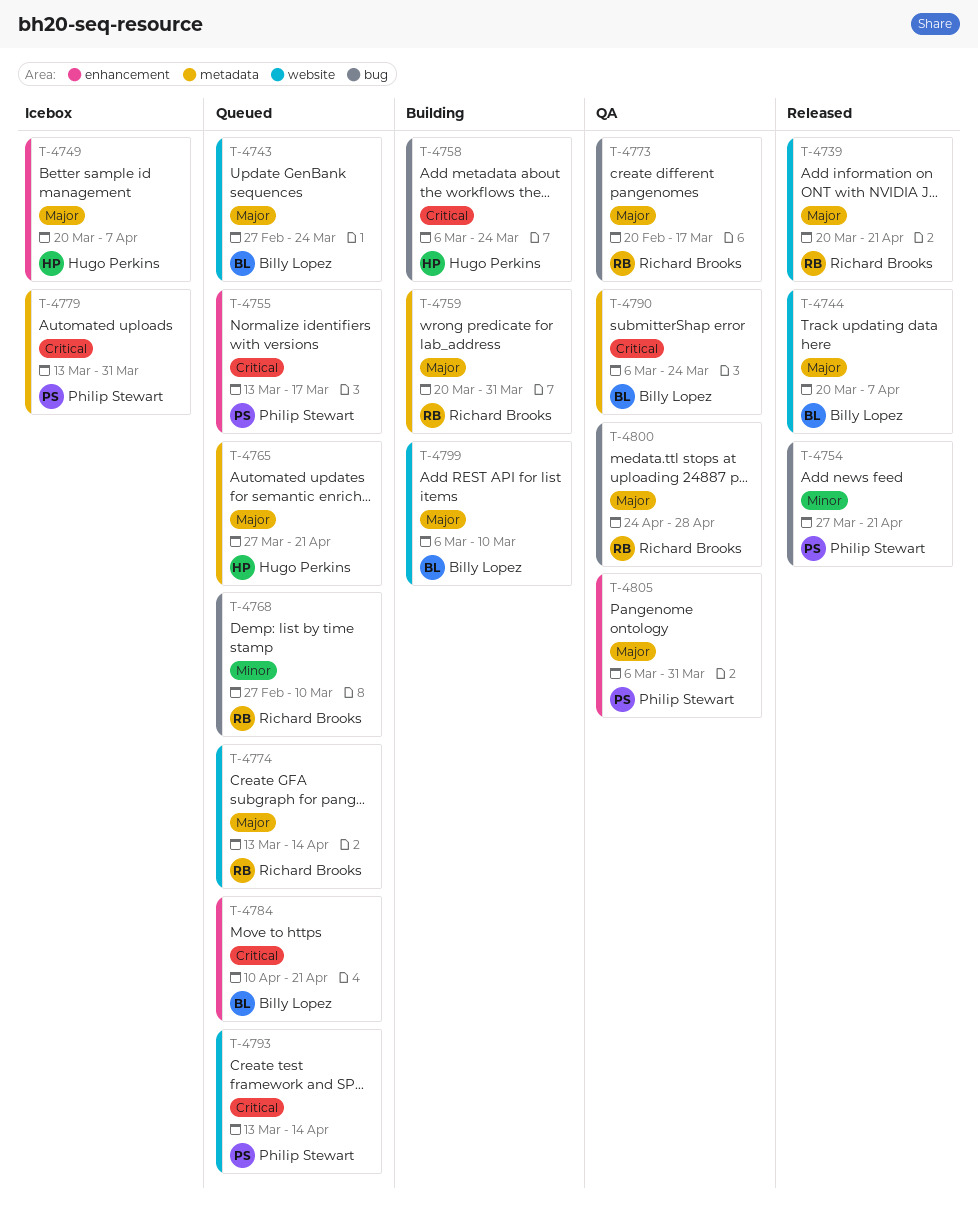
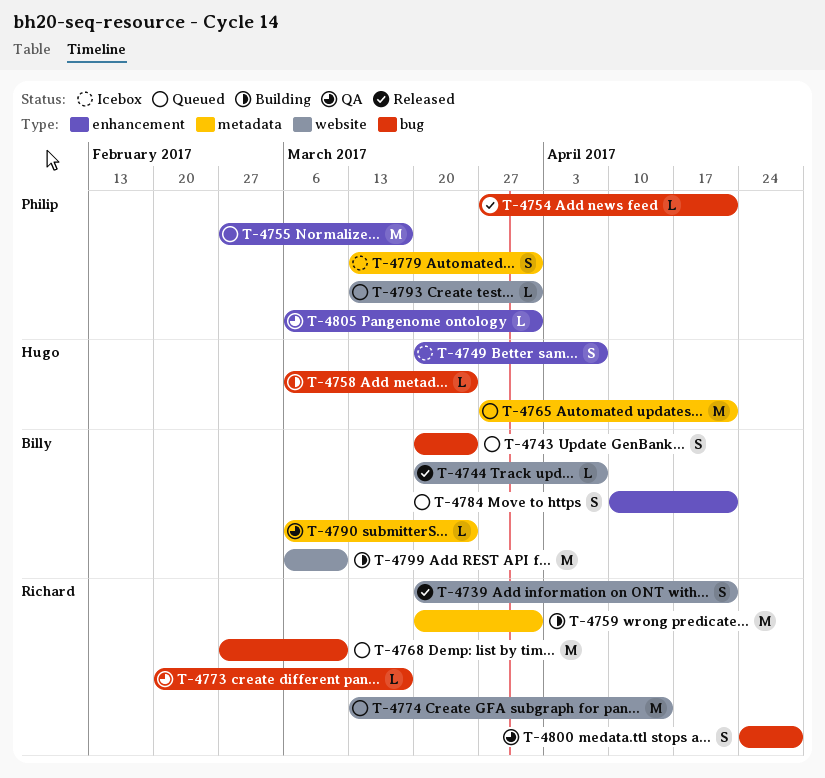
T-4743, label: website -> bug
T-4743, start: Feb 27 -> Mar 20
T-4755, start: Mar 13 -> Feb 27
T-4793, due: Apr 14 -> Mar 31

